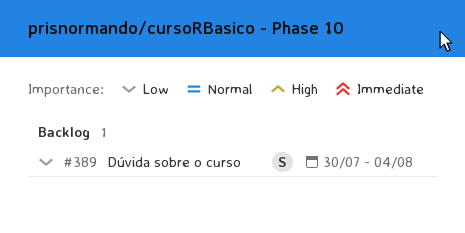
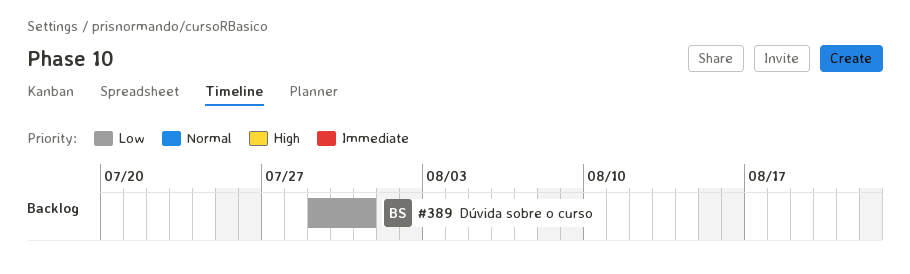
#389, start: Jul 30 -> Jul 29
#389, due: Aug 4 -> Jul 31

